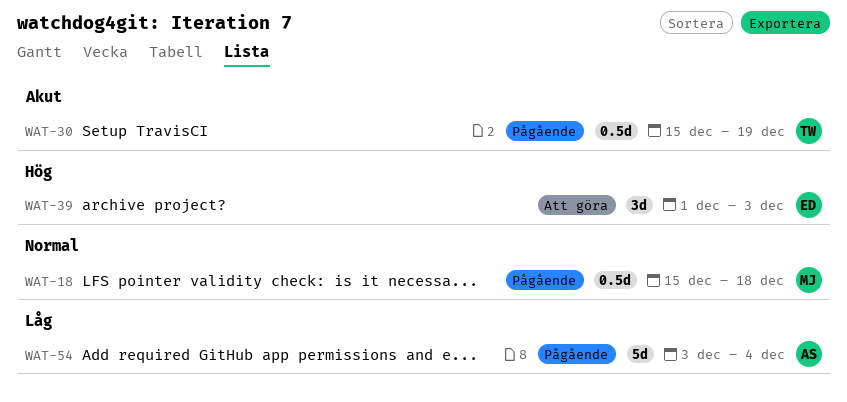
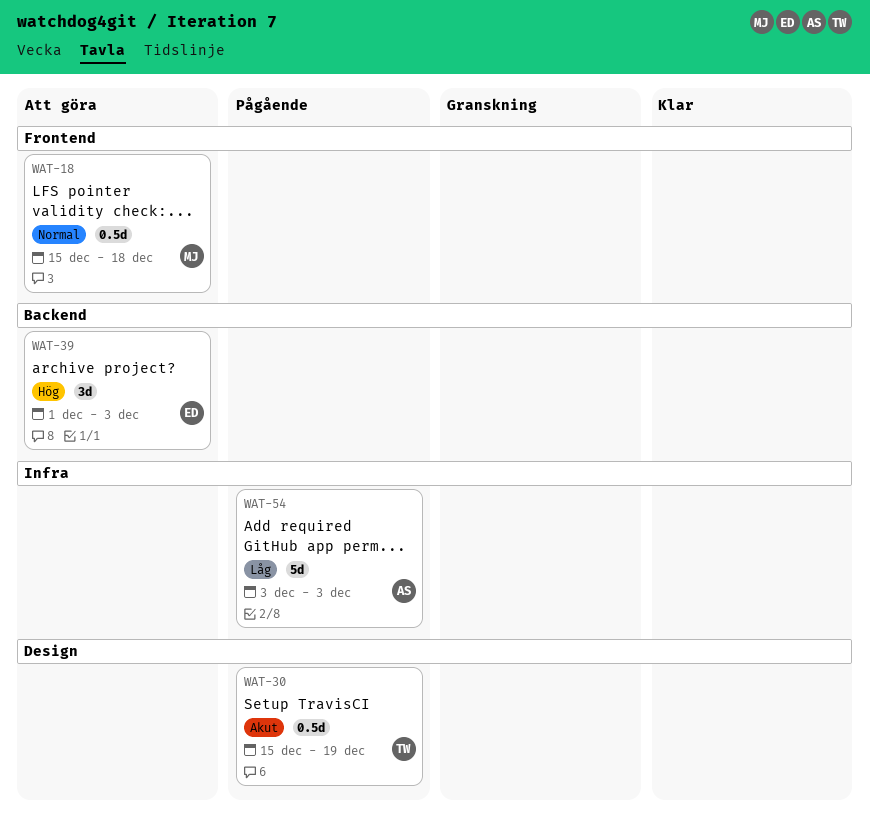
WAT-18, status: Pågående -> Att göra
WAT-54, due: Dec 4 -> Dec 3

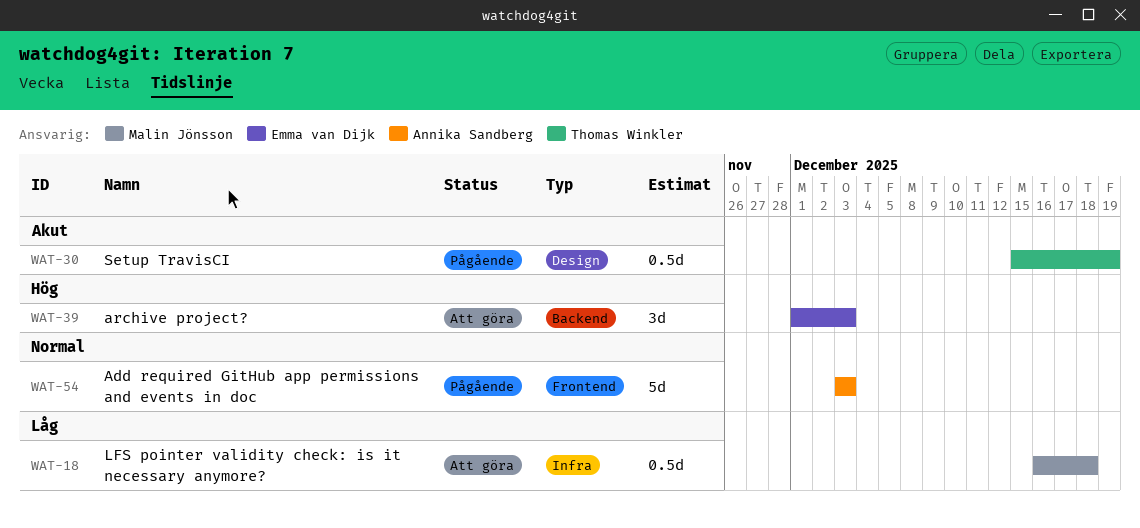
WAT-18, priority: Normal -> Låg
WAT-18, label: Frontend -> Infra
WAT-18, start: Dec 15 -> Dec 16
WAT-54, priority: Låg -> Normal
WAT-54, label: Infra -> Frontend

